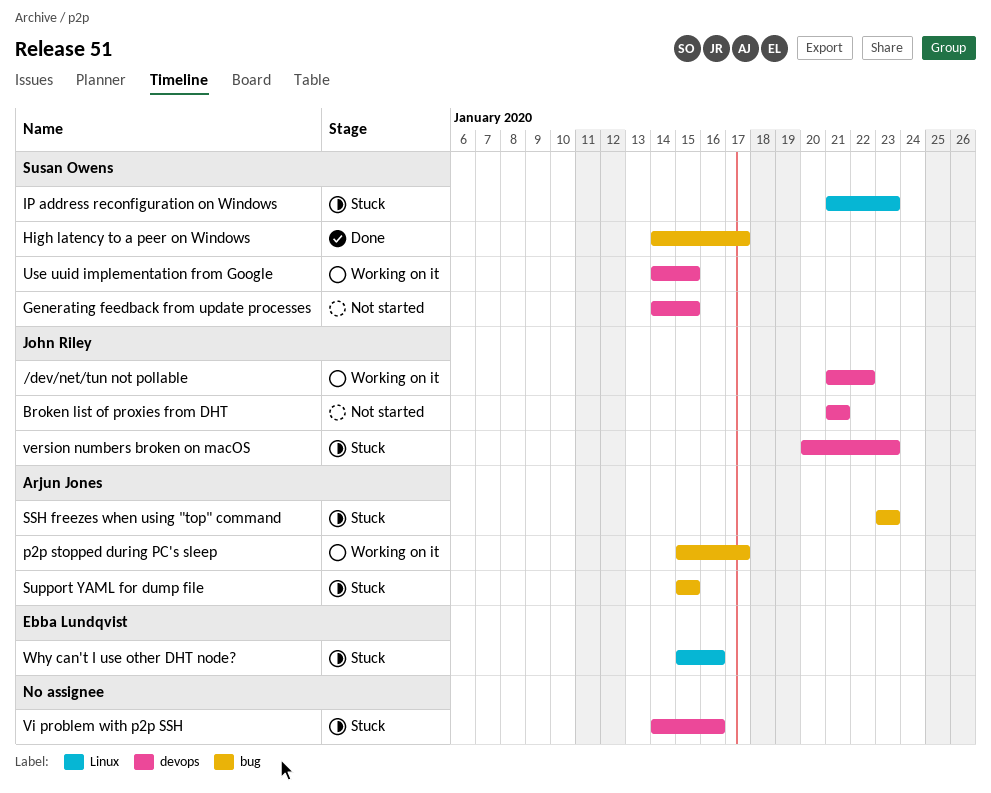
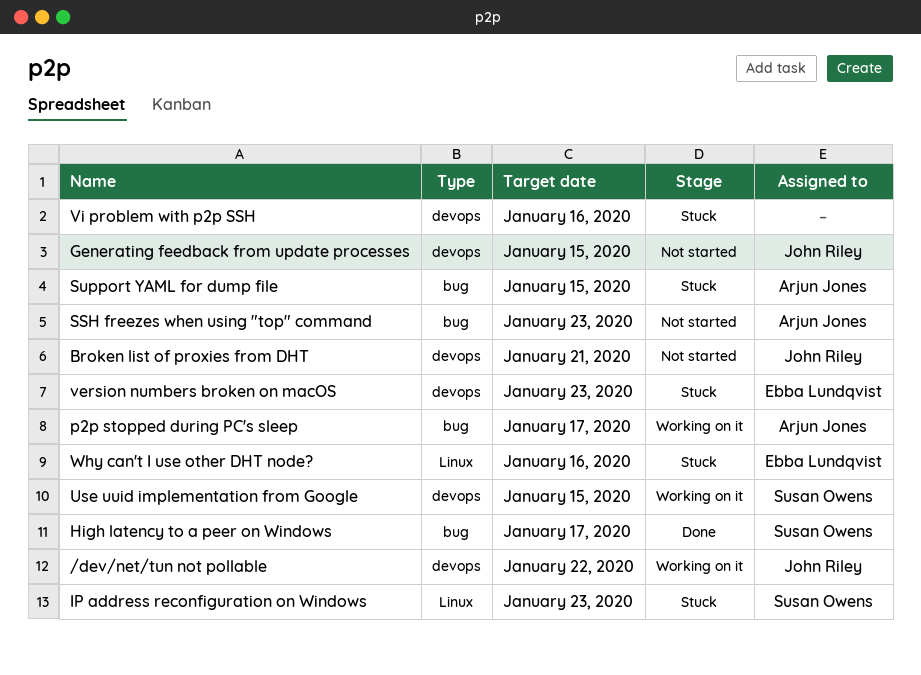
Generating feedback from update processes, owner: Susan Owens -> John Riley
SSH freezes when using "top" command, status: Stuck -> Not started
version numbers broken on macOS, owner: John Riley -> Ebba Lundqvist

